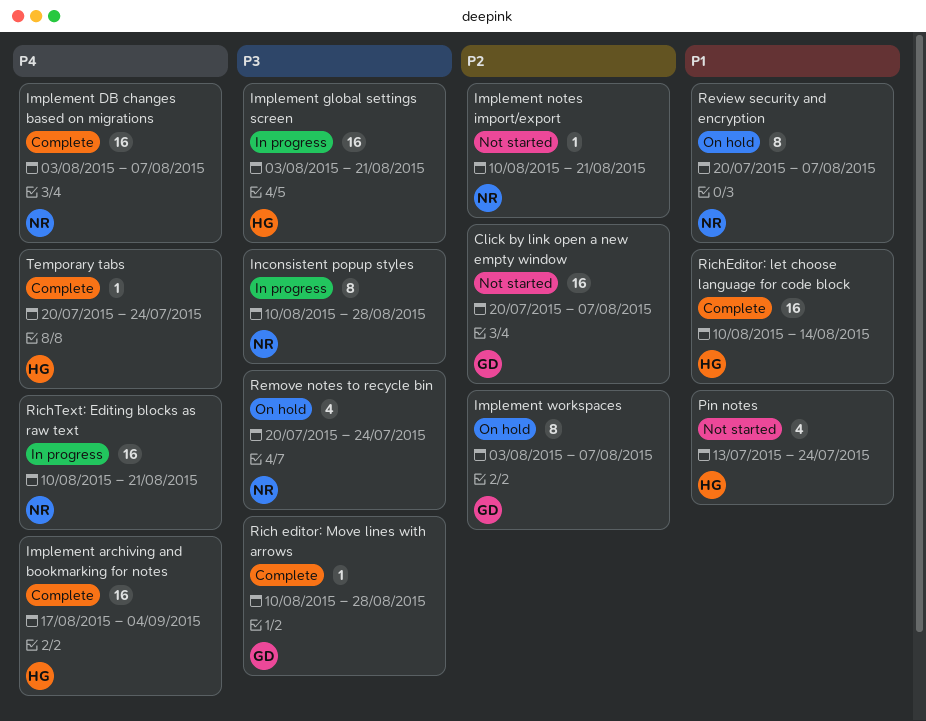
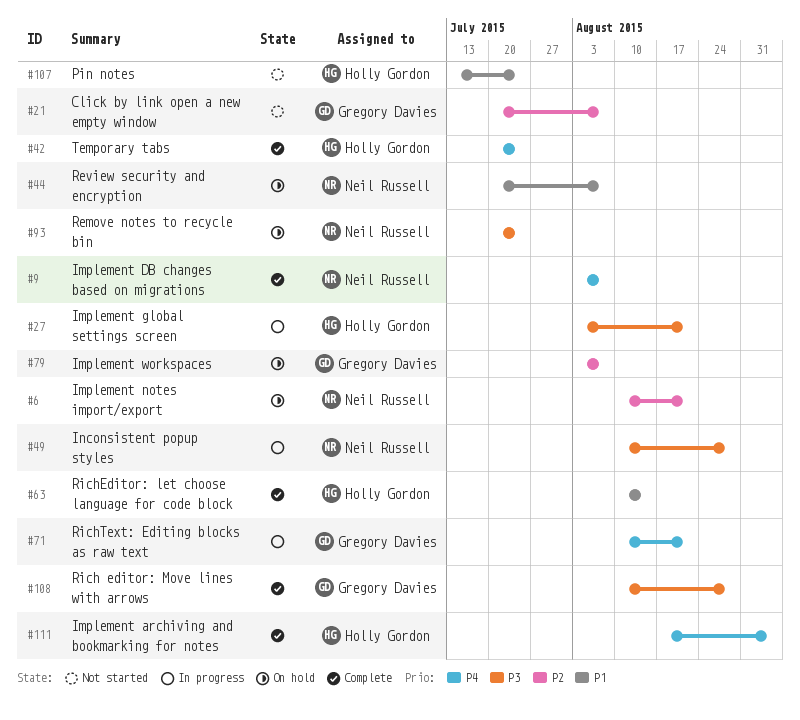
Implement notes import/export, status: Not started -> On hold
RichText: Editing blocks as raw text, owner: Neil Russell -> Gregory Davies

